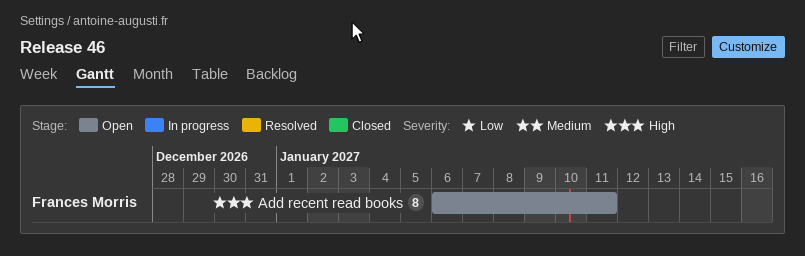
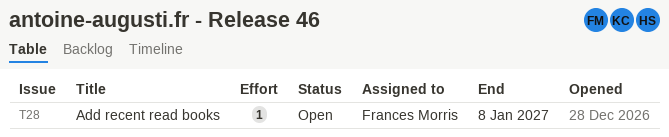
Add recent read books, estimate: 8 -> 1
Add recent read books, due: Jan 11 -> Jan 8

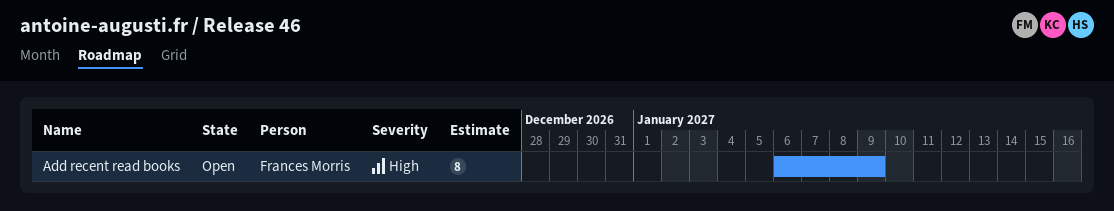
Add recent read books, estimate: 1 -> 8
Add recent read books, due: Jan 8 -> Jan 9

